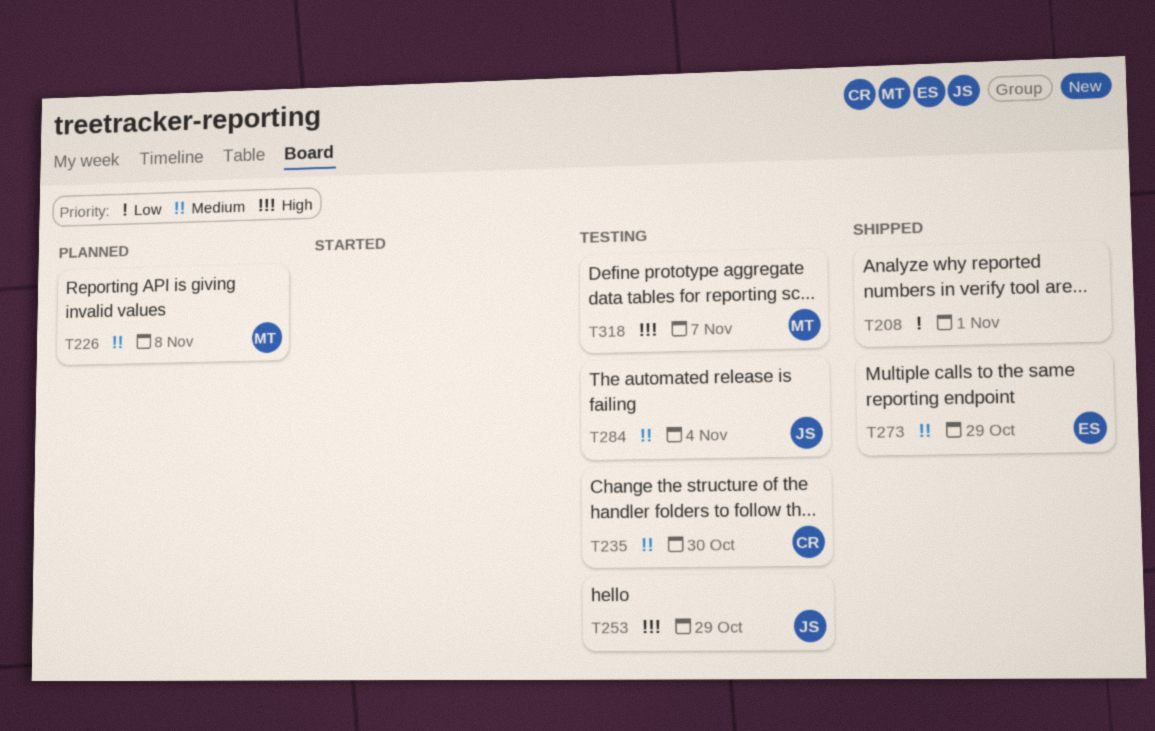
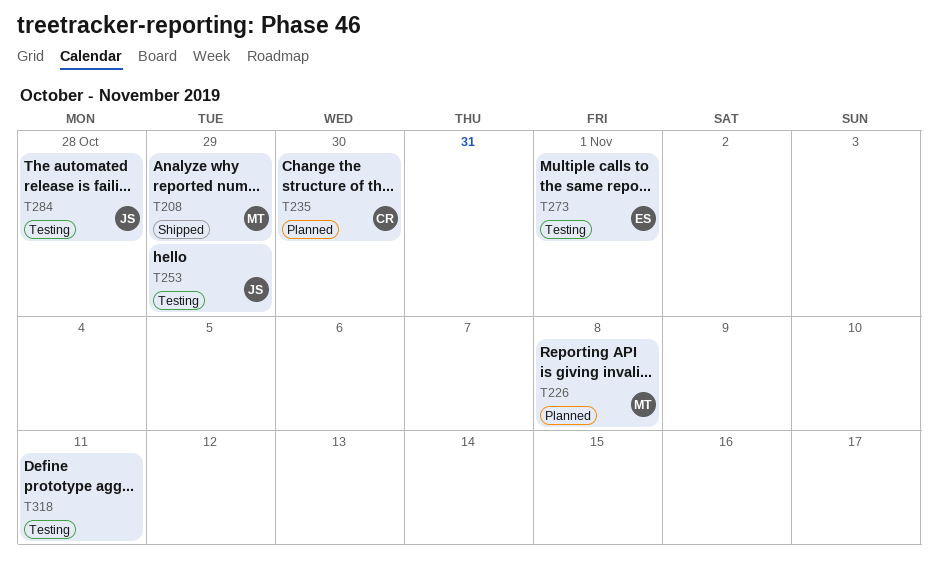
T208, owner: none -> MT
T208, due: Nov 1 -> Oct 29
T235, status: Testing -> Planned
T273, status: Shipped -> Testing
T273, due: Oct 29 -> Nov 1
T284, due: Nov 4 -> Oct 28
T318, owner: MT -> none
T318, due: Nov 7 -> Nov 11

